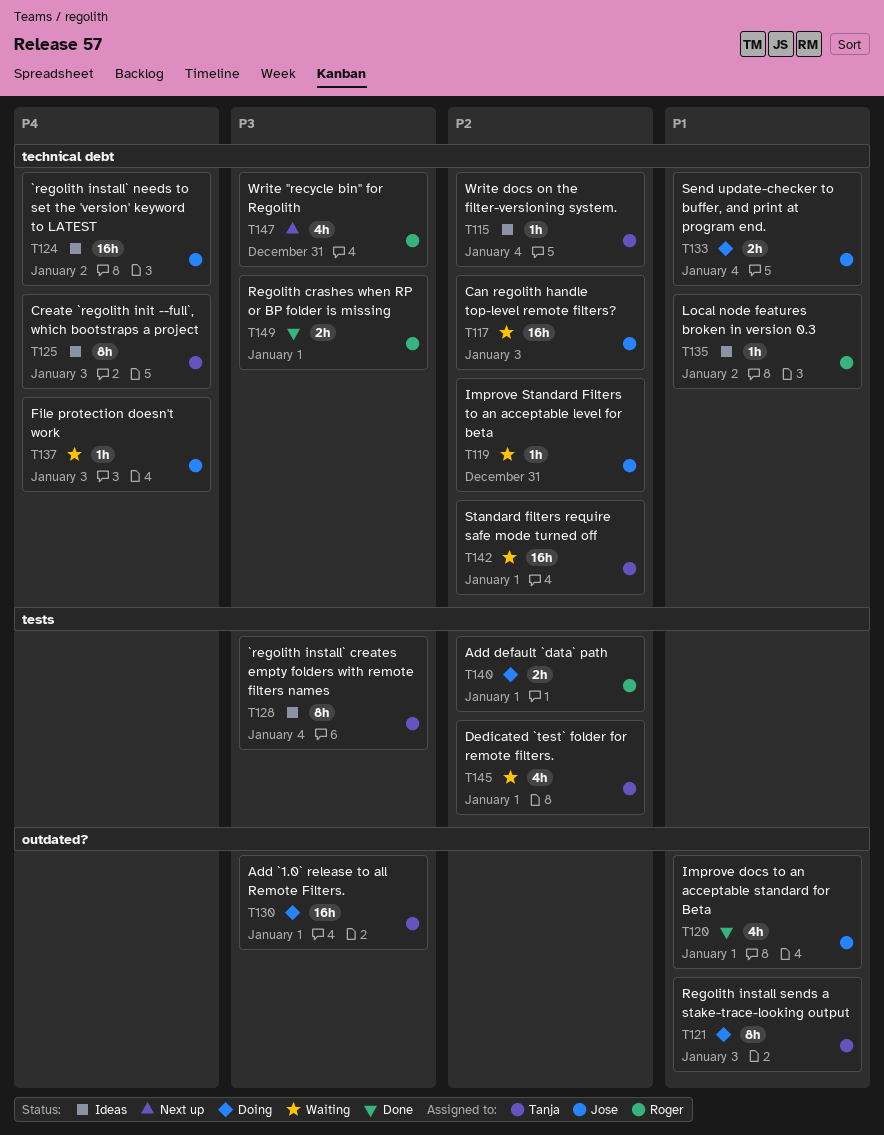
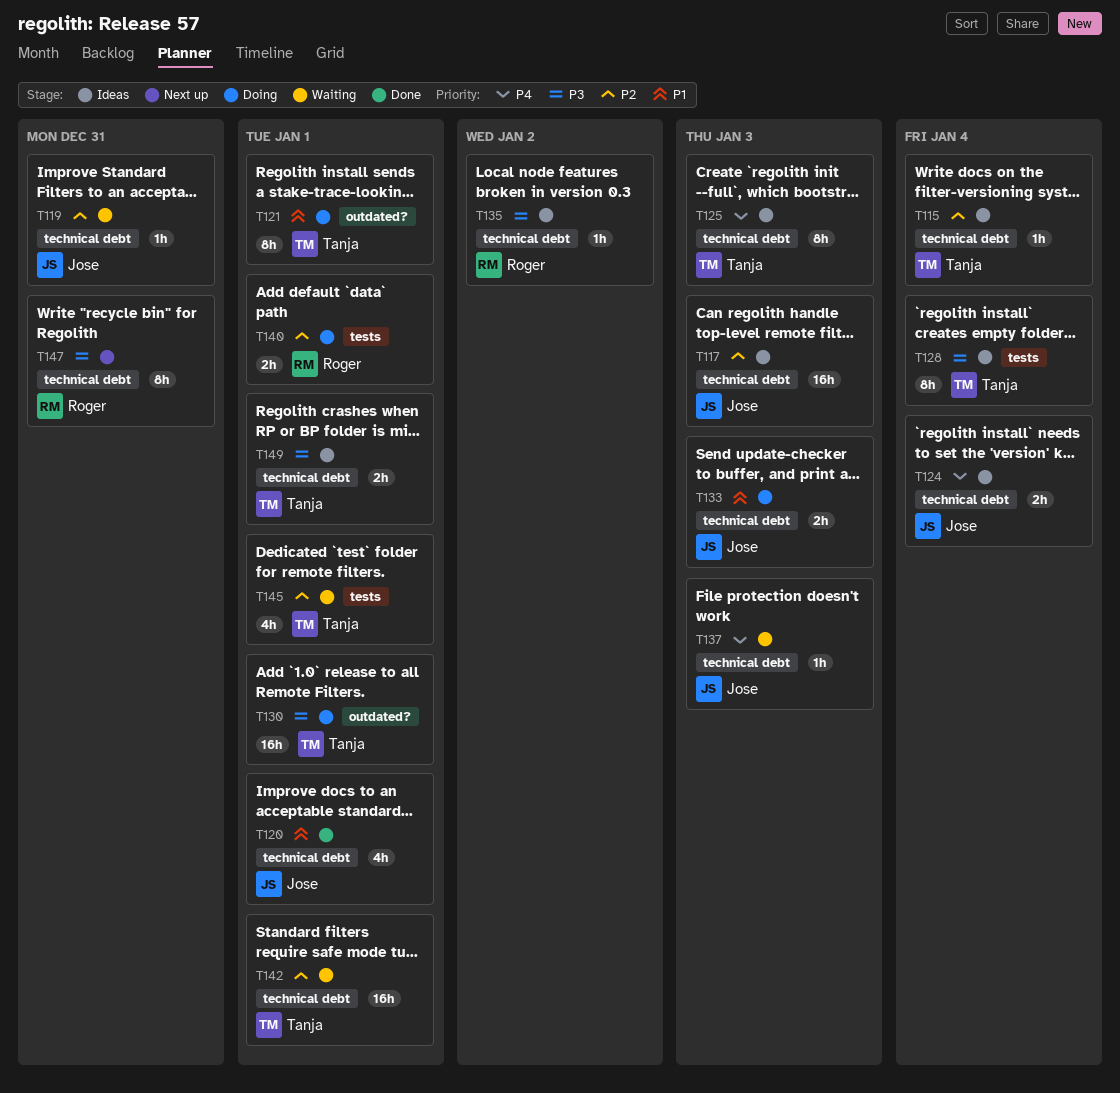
T117, status: Waiting -> Ideas
T120, label: outdated? -> technical debt
T121, due: Jan 3 -> Jan 1
T124, estimate: 16h -> 2h
T124, due: Jan 2 -> Jan 4
T133, due: Jan 4 -> Jan 3
T135, priority: P1 -> P3
T147, estimate: 4h -> 8h
T149, status: Done -> Ideas
T149, owner: Roger -> Tanja

